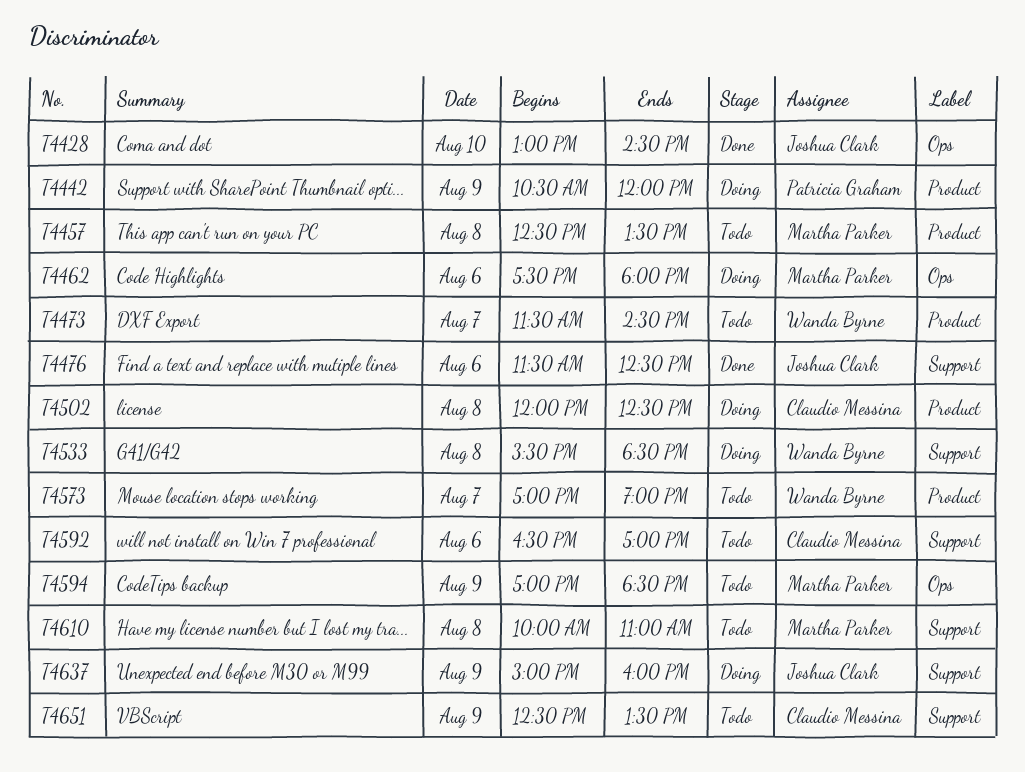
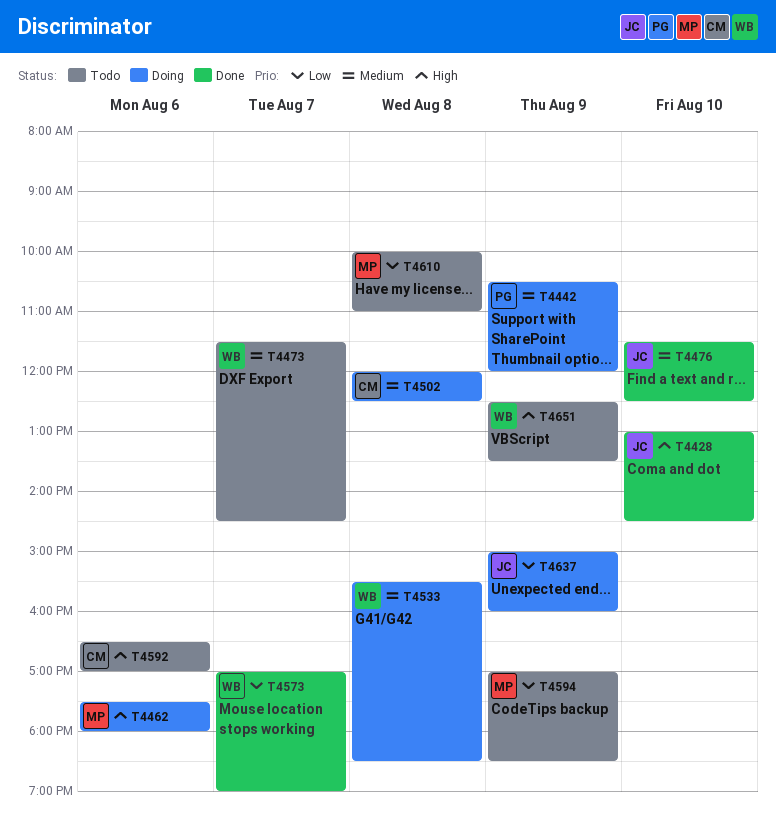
T4457: present -> none
T4476, day: Aug 6 -> Aug 10
T4573, status: Todo -> Done
T4651, owner: Claudio Messina -> Wanda Byrne

